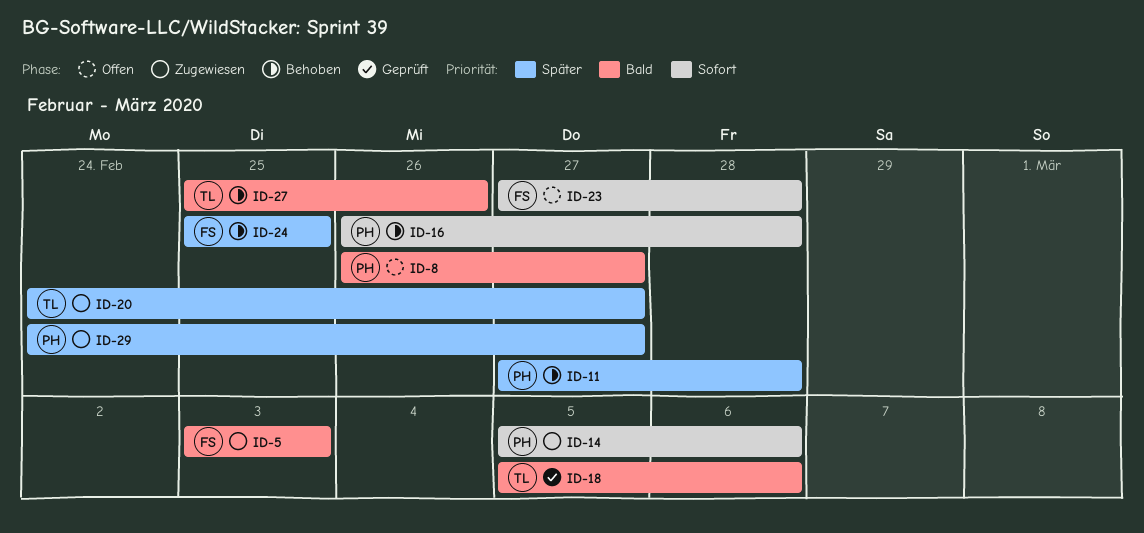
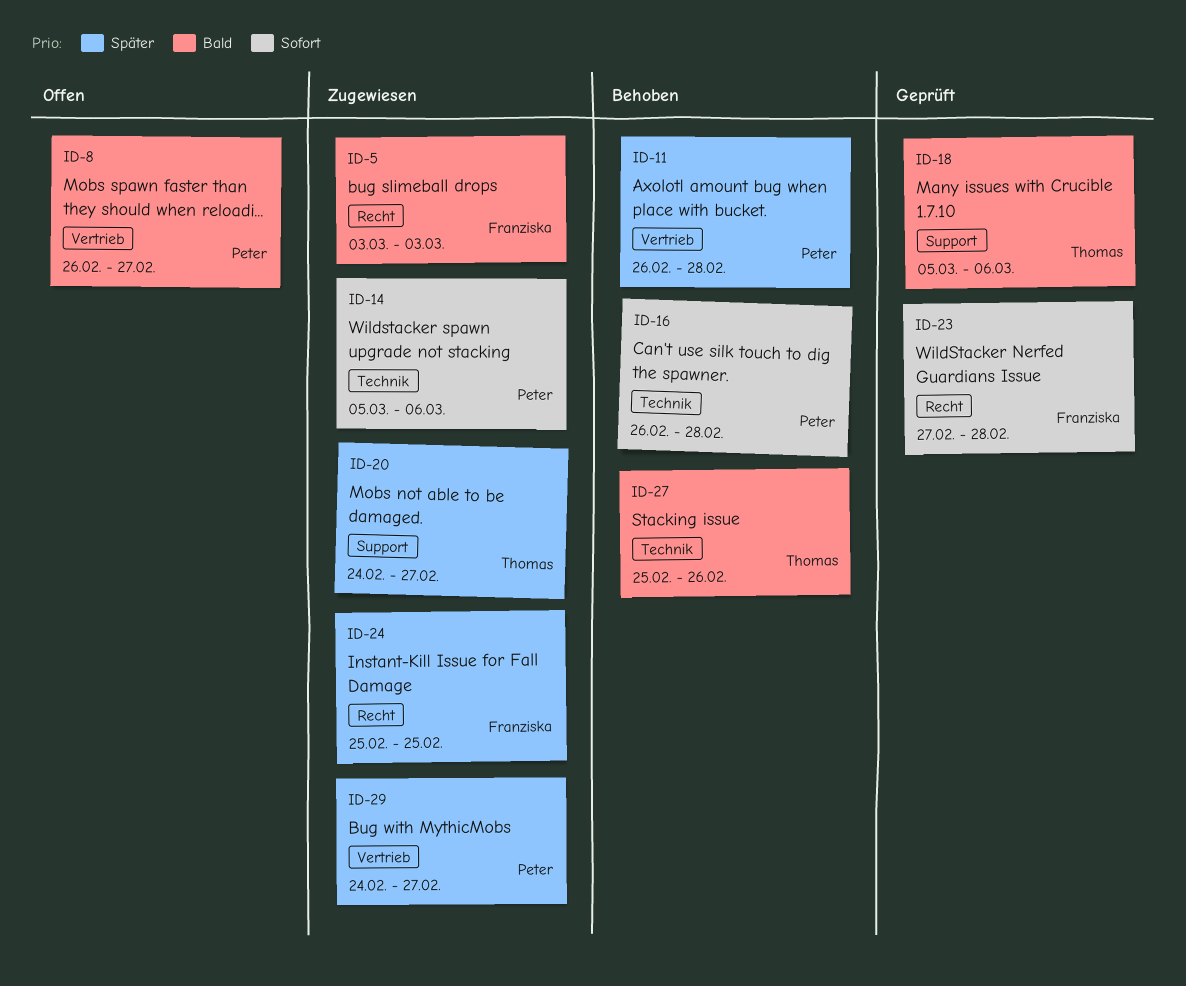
ID-11, start: Feb 27 -> Feb 26
ID-23, status: Offen -> Geprüft
ID-24, status: Behoben -> Zugewiesen

